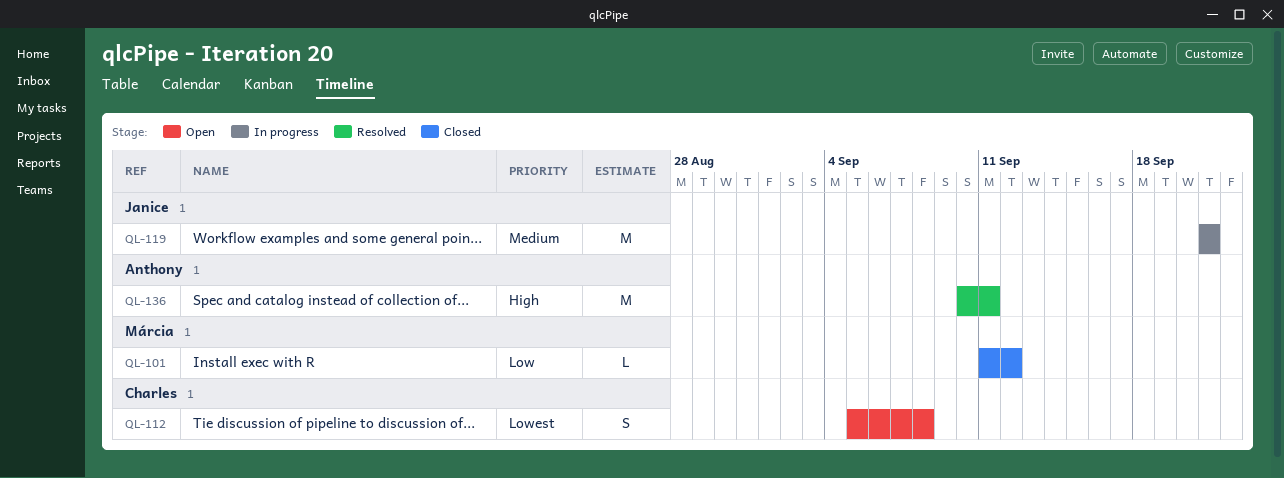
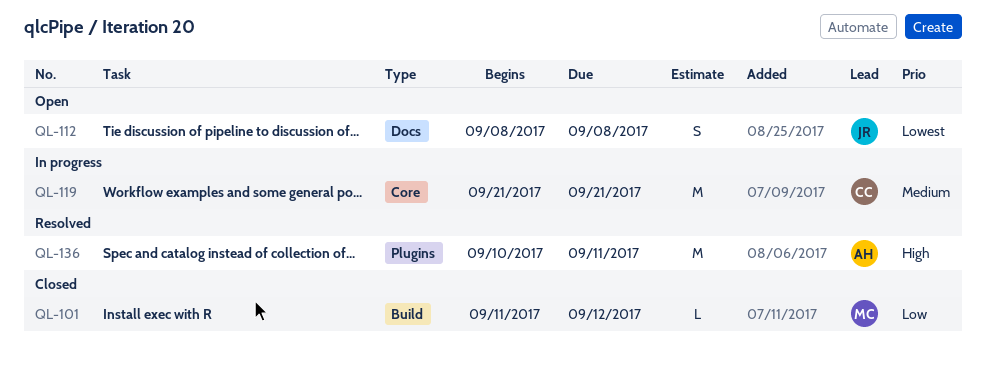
QL-112, owner: Charles -> Janice
QL-112, start: Sep 5 -> Sep 8
QL-119, owner: Janice -> Charles

